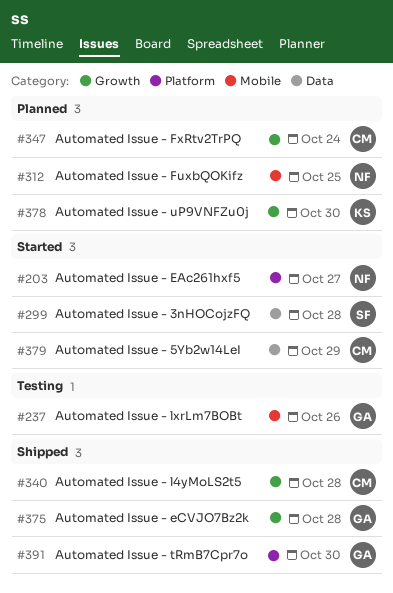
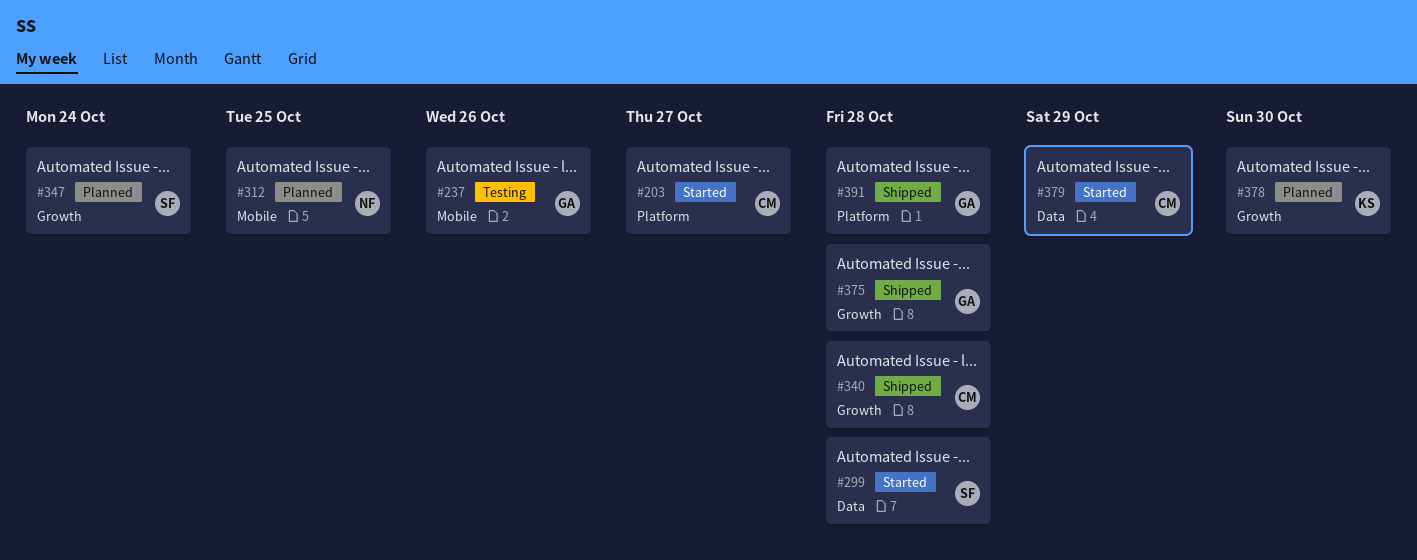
#203, owner: NF -> CM
#347, owner: CM -> SF
#391, due: Oct 30 -> Oct 28

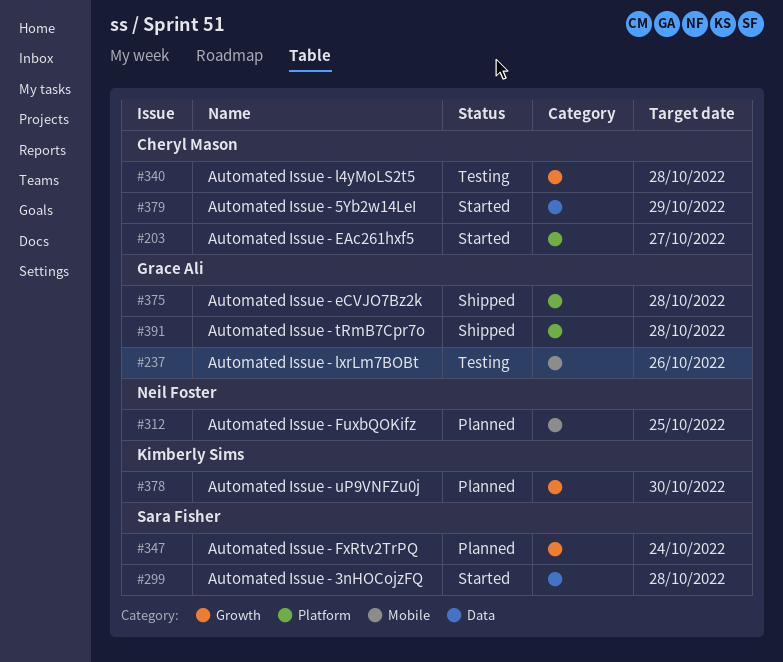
#340, status: Shipped -> Testing
#375, label: Growth -> Platform

